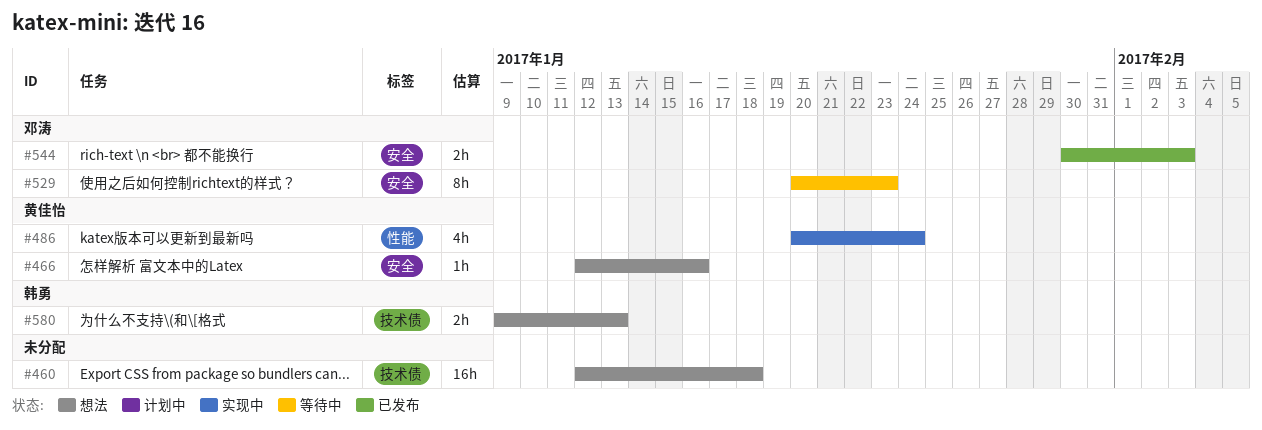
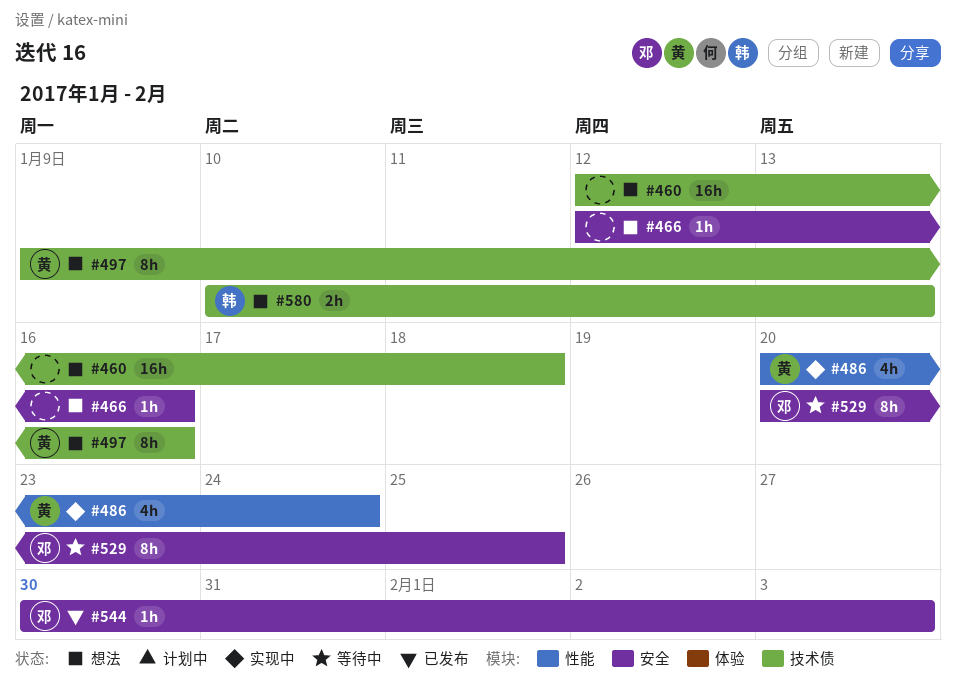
#466, owner: 黄佳怡 -> none
#497: none -> present
#529, due: Jan 23 -> Jan 25
#544, estimate: 2h -> 1h
#580, start: Jan 9 -> Jan 10

